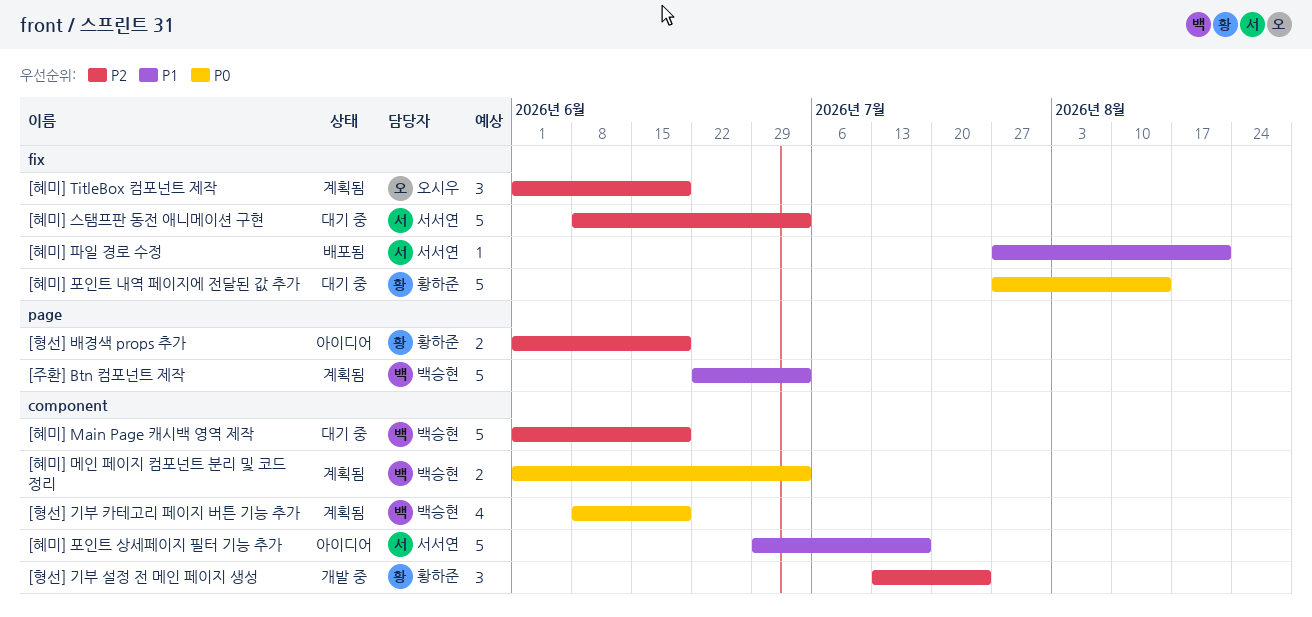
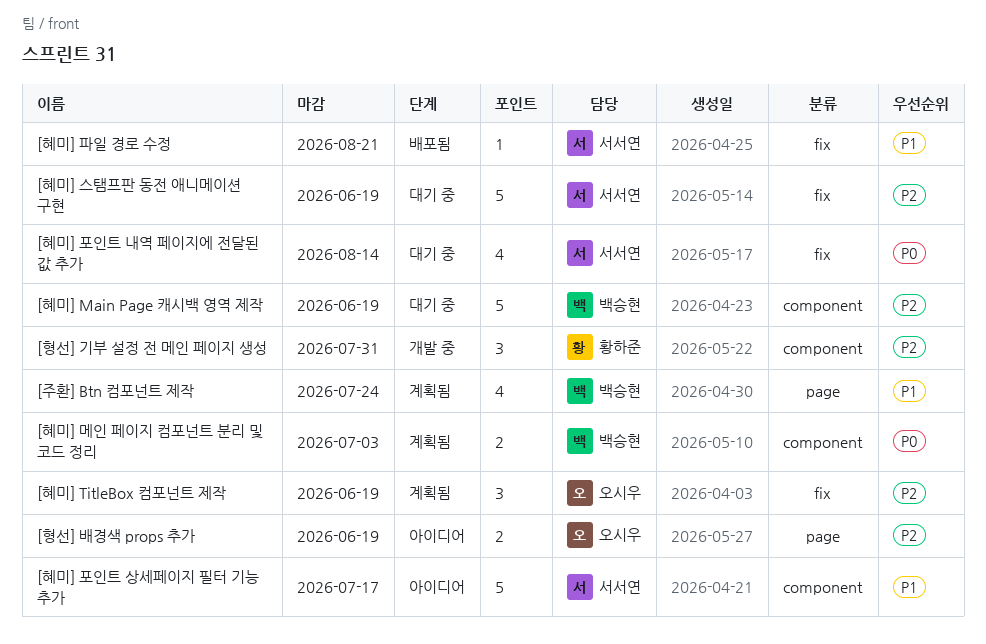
[주환] Btn 컴포넌트 제작, estimate: 5 -> 4
[주환] Btn 컴포넌트 제작, due: Jul 3 -> Jul 24
[형선] 기부 설정 전 메인 페이지 생성, due: Jul 24 -> Jul 31
[형선] 기부 카테고리 페이지 버튼 기능 추가: present -> none
[형선] 배경색 props 추가, owner: 황하준 -> 오시우
[혜미] 스탬프판 동전 애니메이션 구현, due: Jul 3 -> Jun 19
[혜미] 포인트 내역 페이지에 전달된 값 추가, owner: 황하준 -> 서서연
[혜미] 포인트 내역 페이지에 전달된 값 추가, estimate: 5 -> 4

